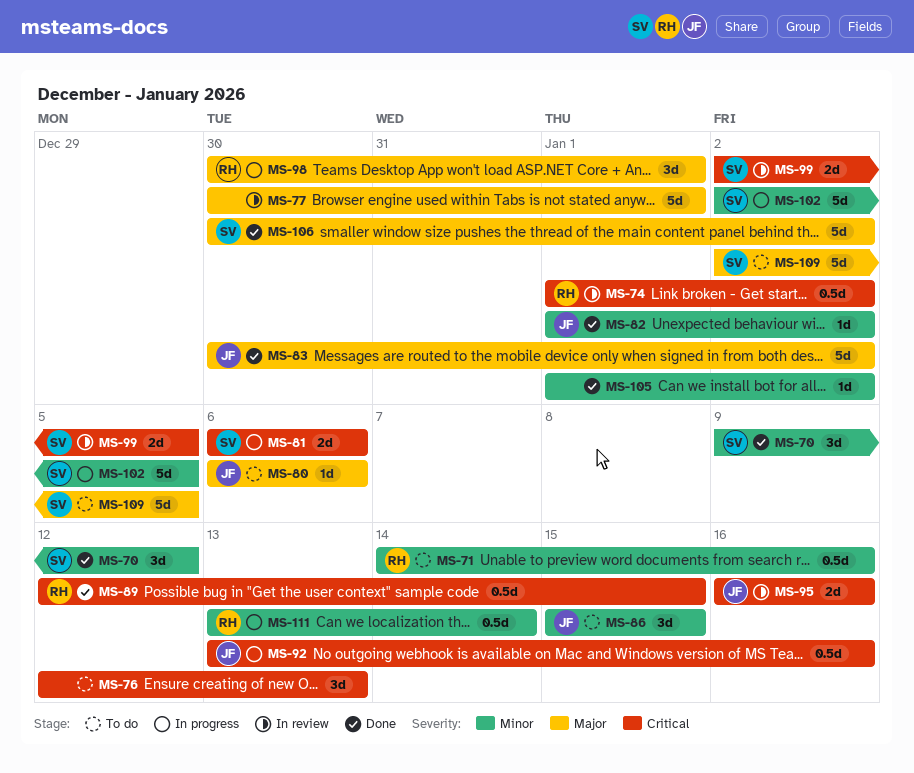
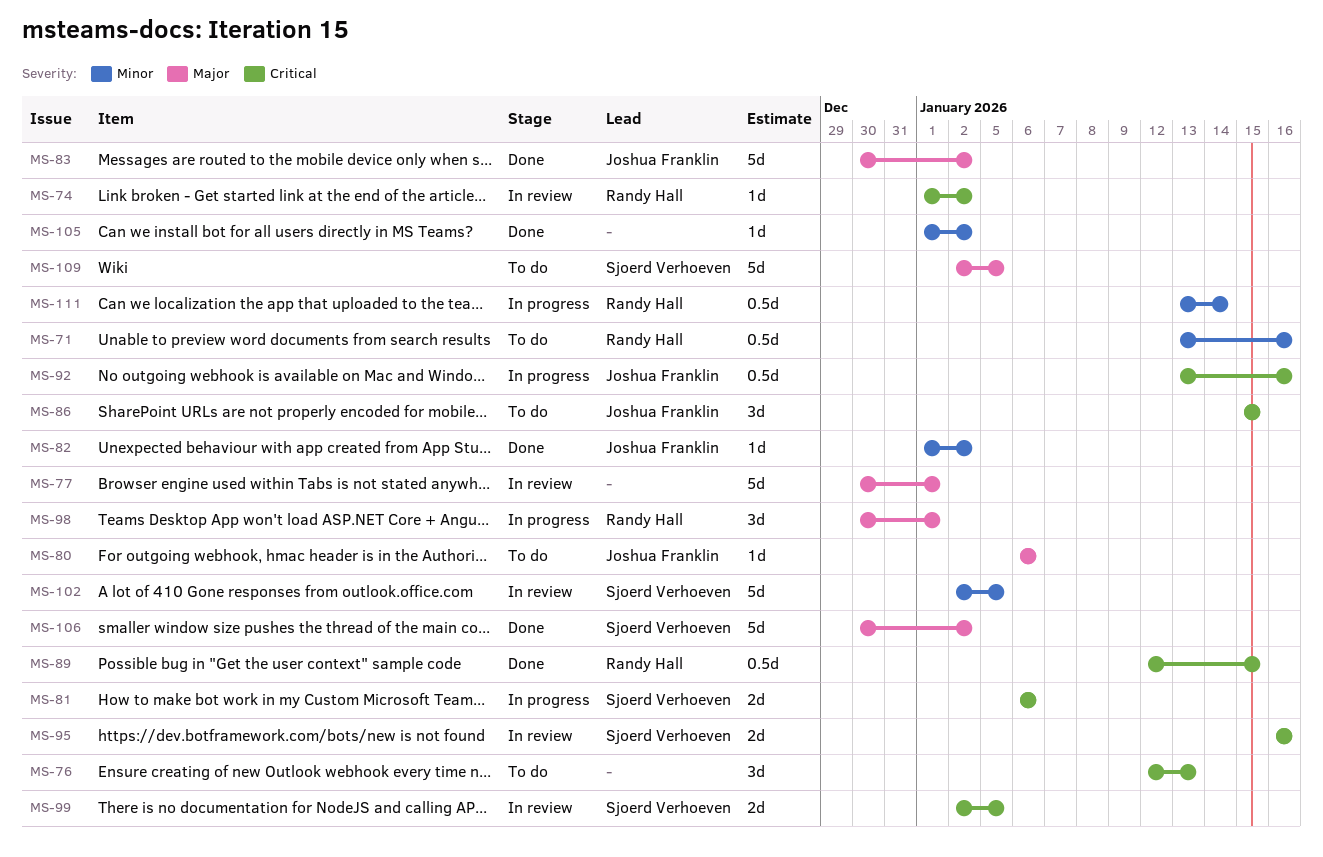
MS-70: present -> none
MS-71, start: Jan 14 -> Jan 13
MS-74, estimate: 0.5d -> 1d
MS-86, priority: Minor -> Critical
MS-95, owner: Joshua Franklin -> Sjoerd Verhoeven
MS-102, status: In progress -> In review

